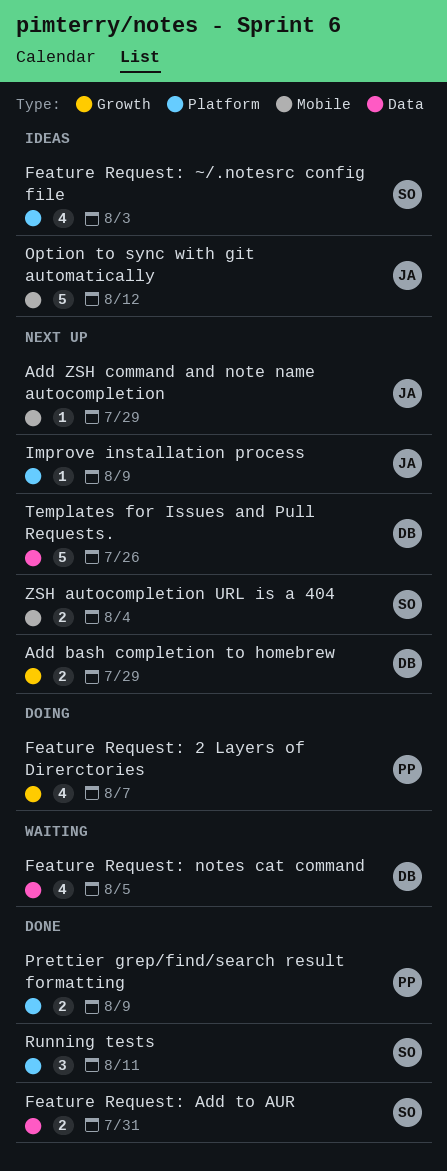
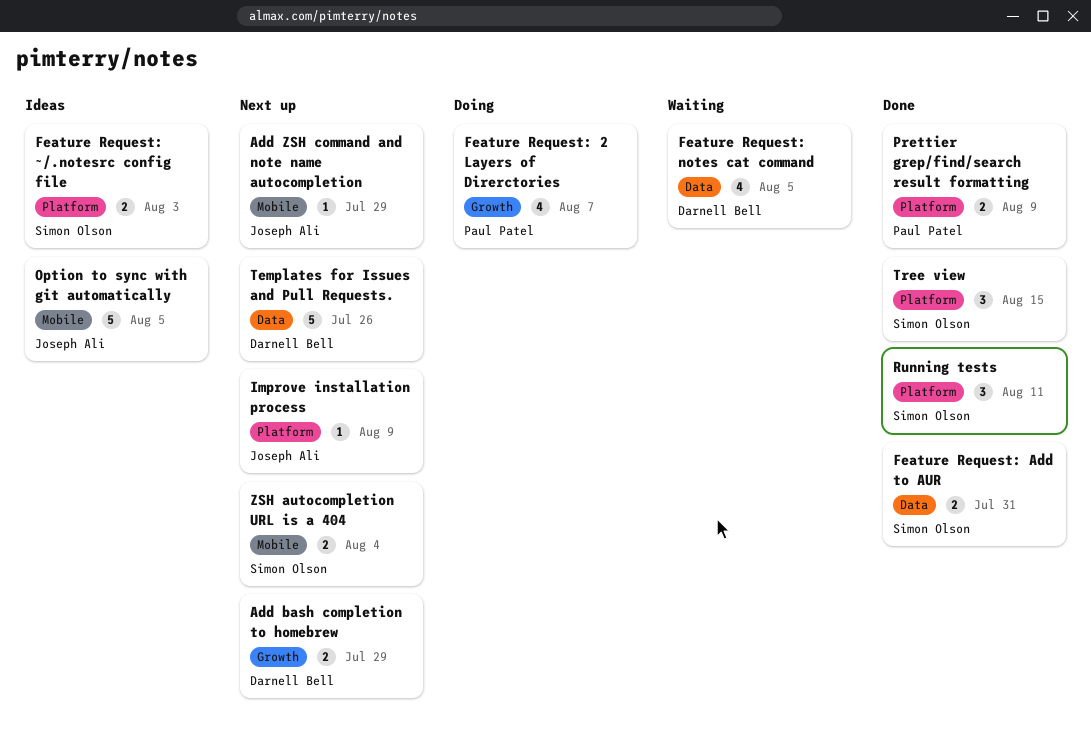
Feature Request: ~/.notesrc config file, estimate: 4 -> 2
Option to sync with git automatically, due: Aug 12 -> Aug 5
Tree view: none -> present

